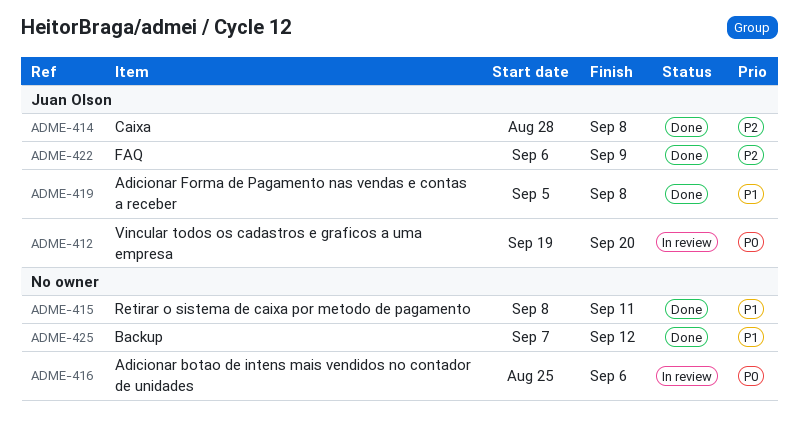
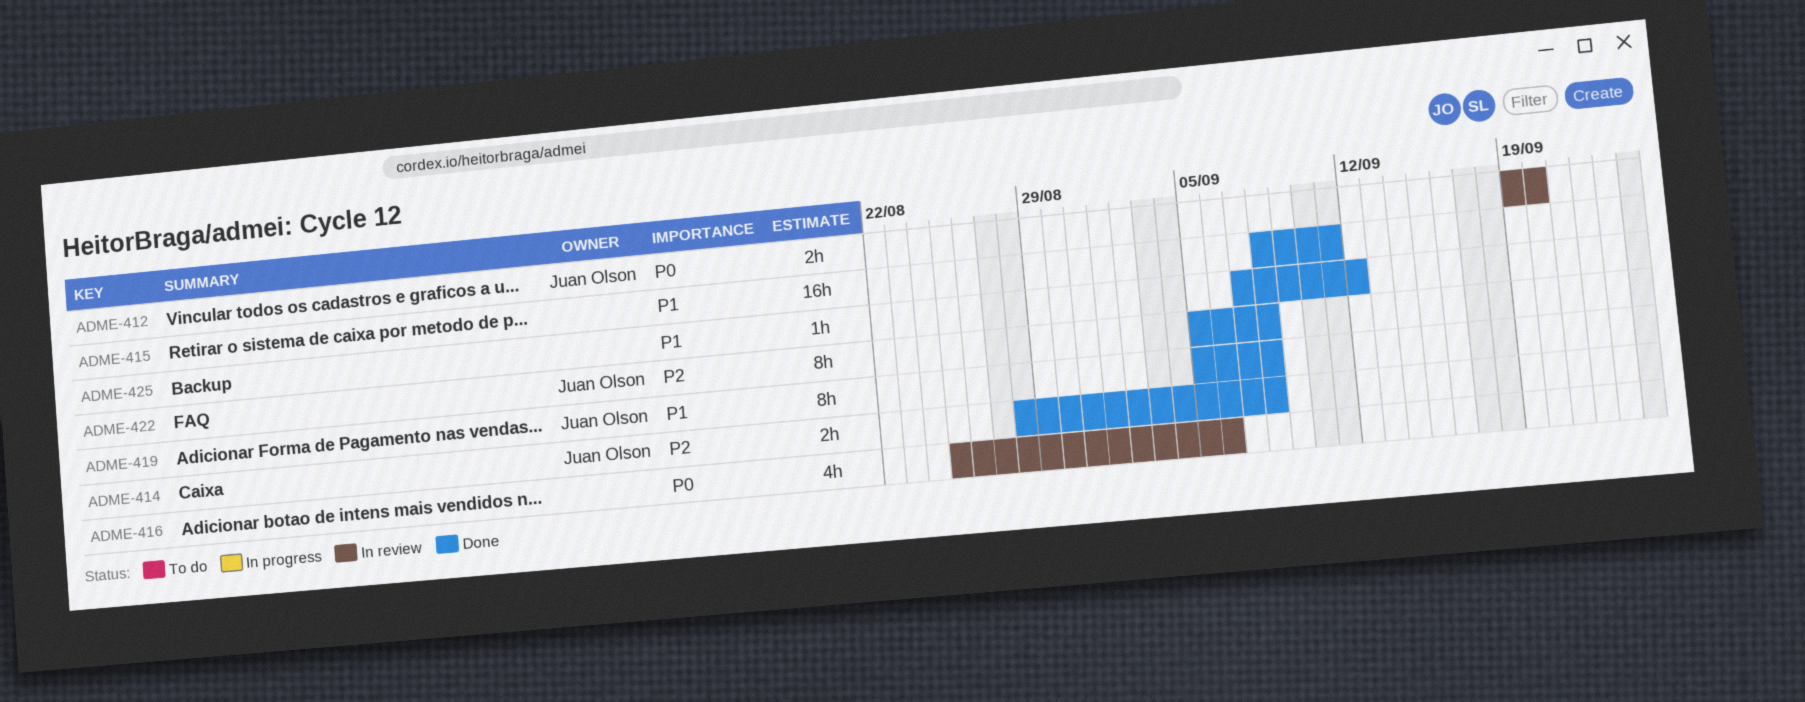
ADME-422, start: Sep 6 -> Sep 5
ADME-422, due: Sep 9 -> Sep 8

